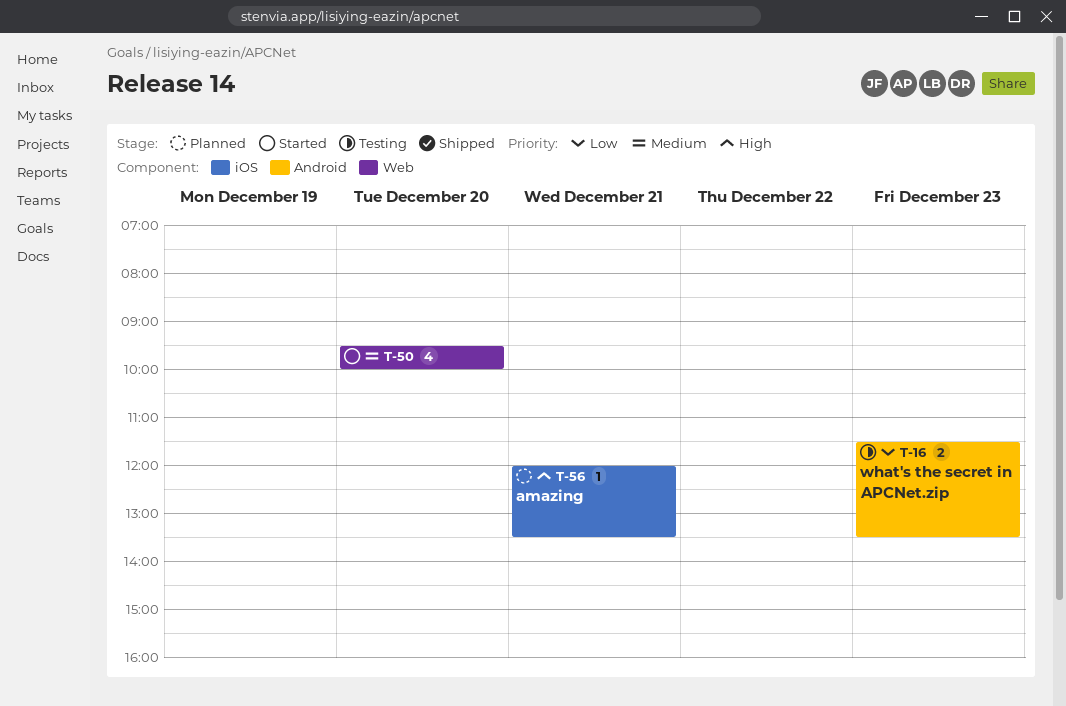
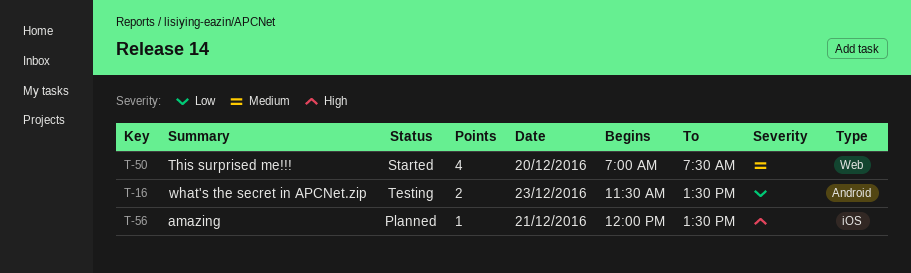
T-50, begins: 09:30 -> 07:00
T-50, ends: 10:00 -> 07:30

